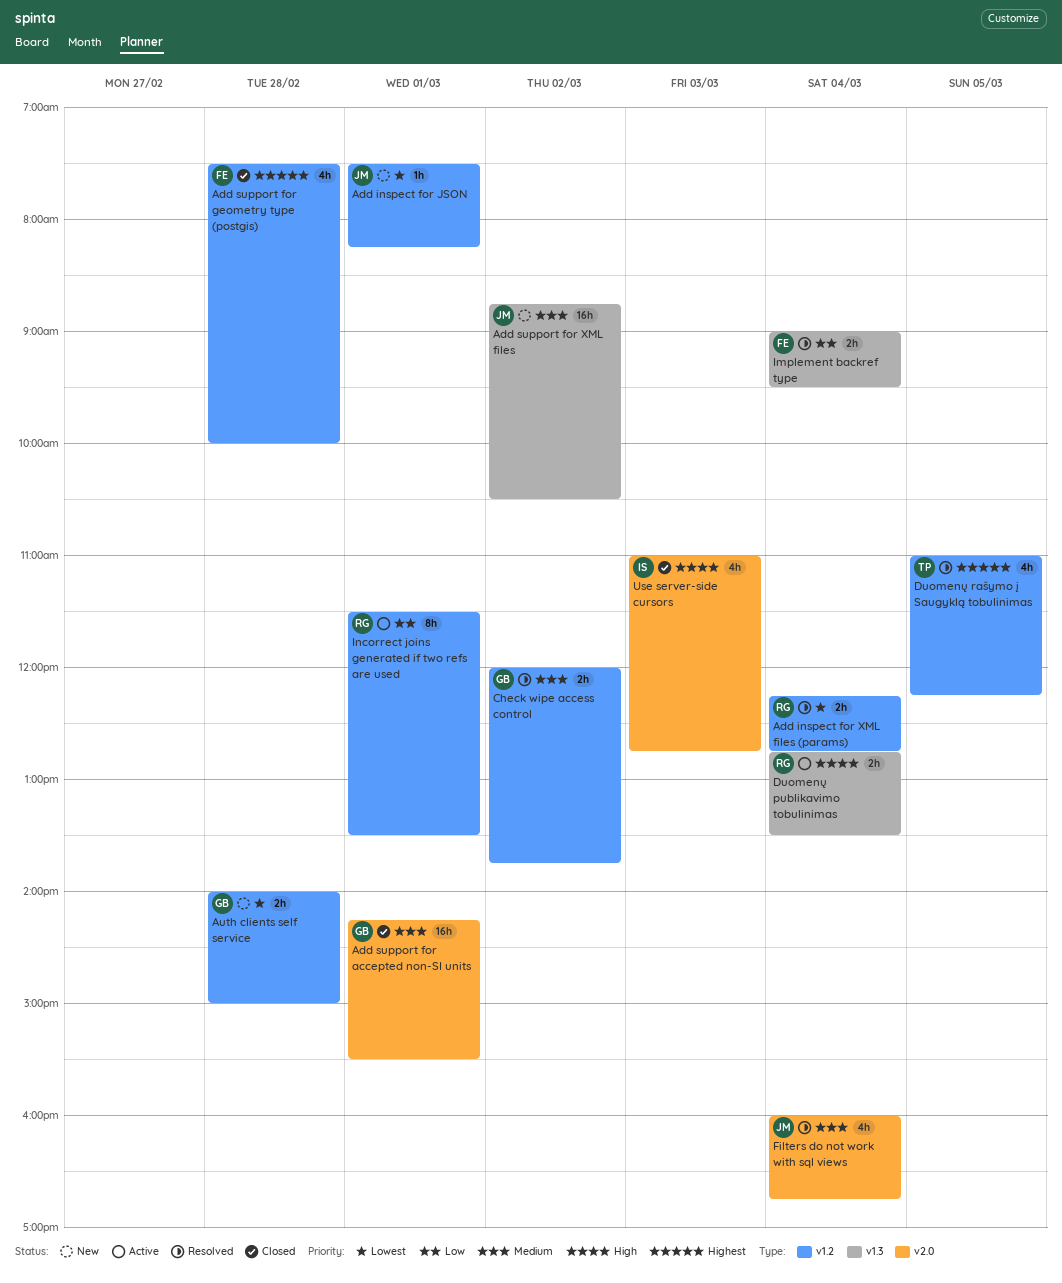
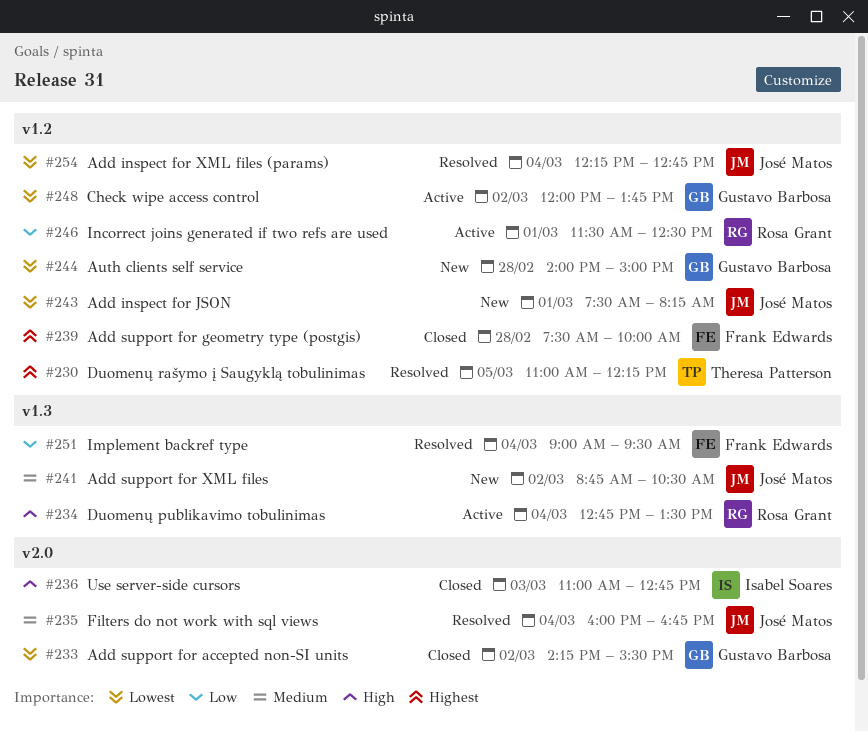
Add inspect for XML files (params), owner: Rosa Grant -> José Matos
Add support for accepted non-SI units, priority: Medium -> Lowest
Add support for accepted non-SI units, day: Mar 1 -> Mar 2
Check wipe access control, status: Resolved -> Active
Check wipe access control, priority: Medium -> Lowest
Incorrect joins generated if two refs are used, ends: 13:30 -> 12:30

